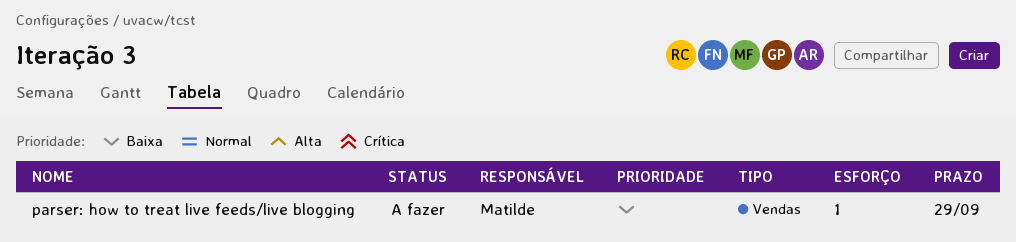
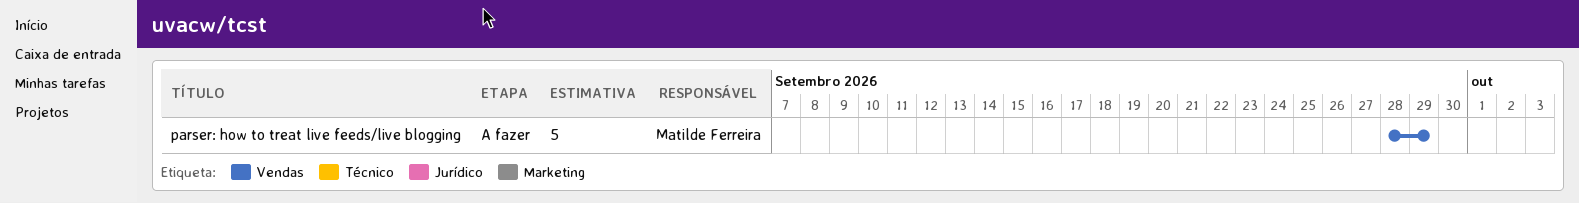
parser: how to treat live feeds/live blogging, estimate: 1 -> 5

